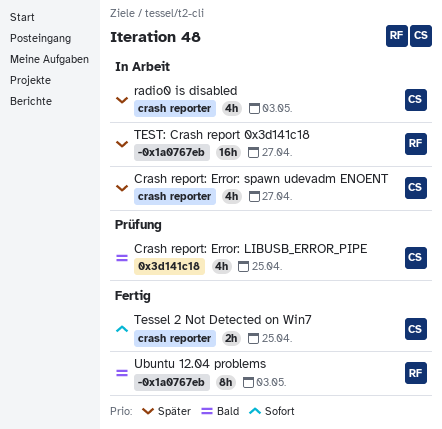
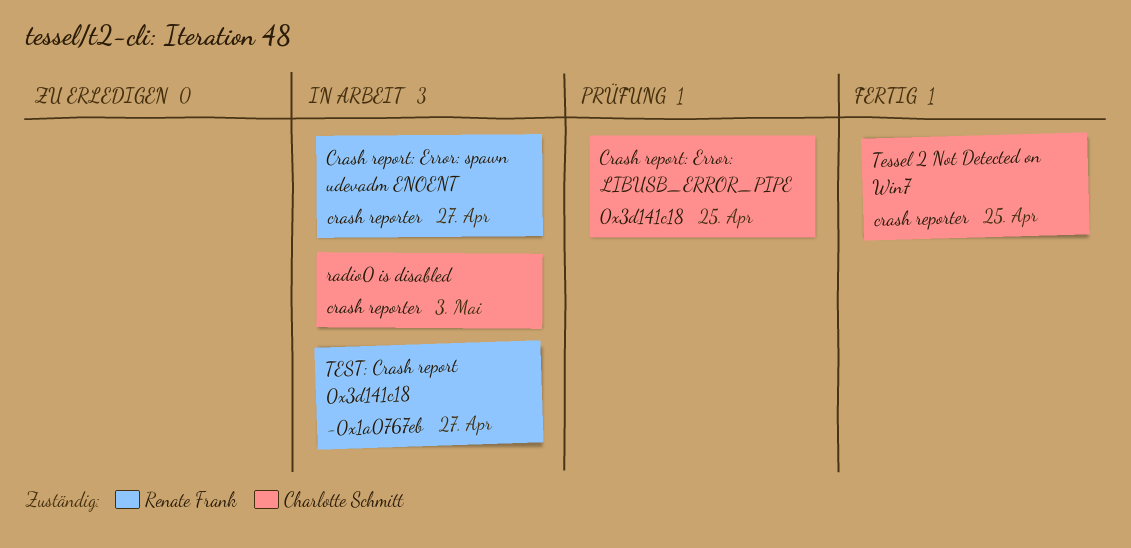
Crash report: Error: spawn udevadm ENOENT, owner: Charlotte Schmitt -> Renate Frank
Ubuntu 12.04 problems: present -> none

